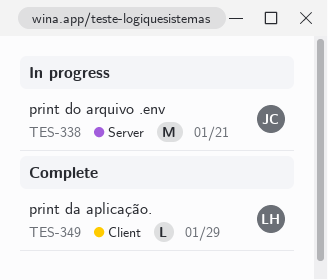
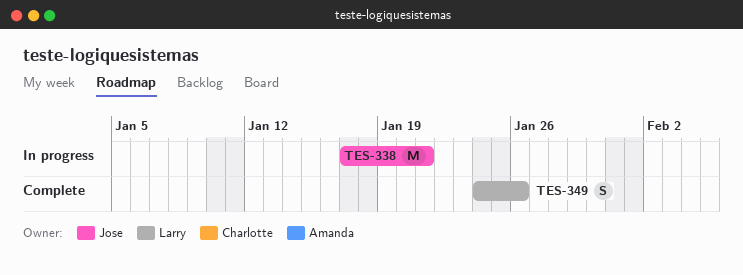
TES-349, estimate: L -> S
TES-349, due: Jan 29 -> Jan 26

